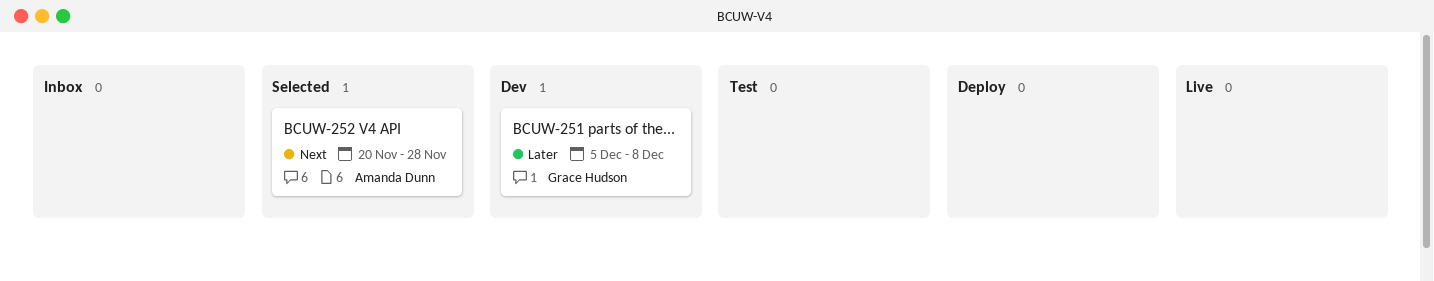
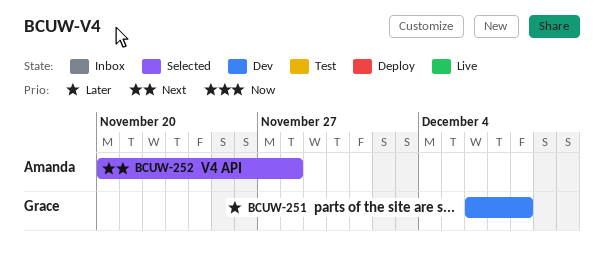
BCUW-251, start: Dec 5 -> Dec 6

